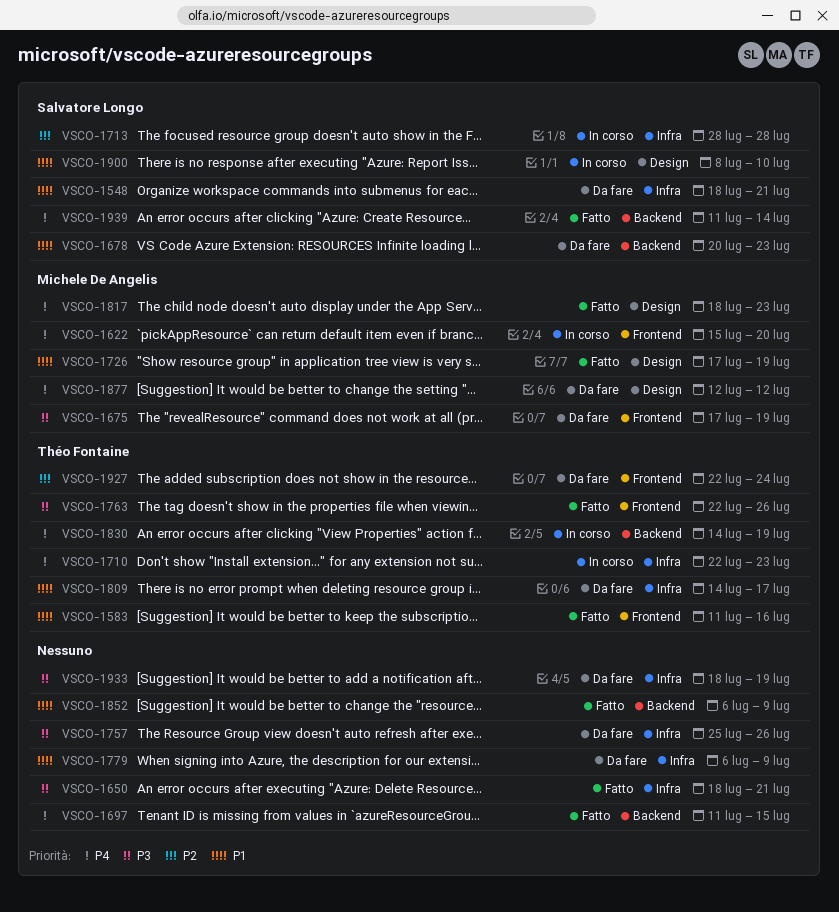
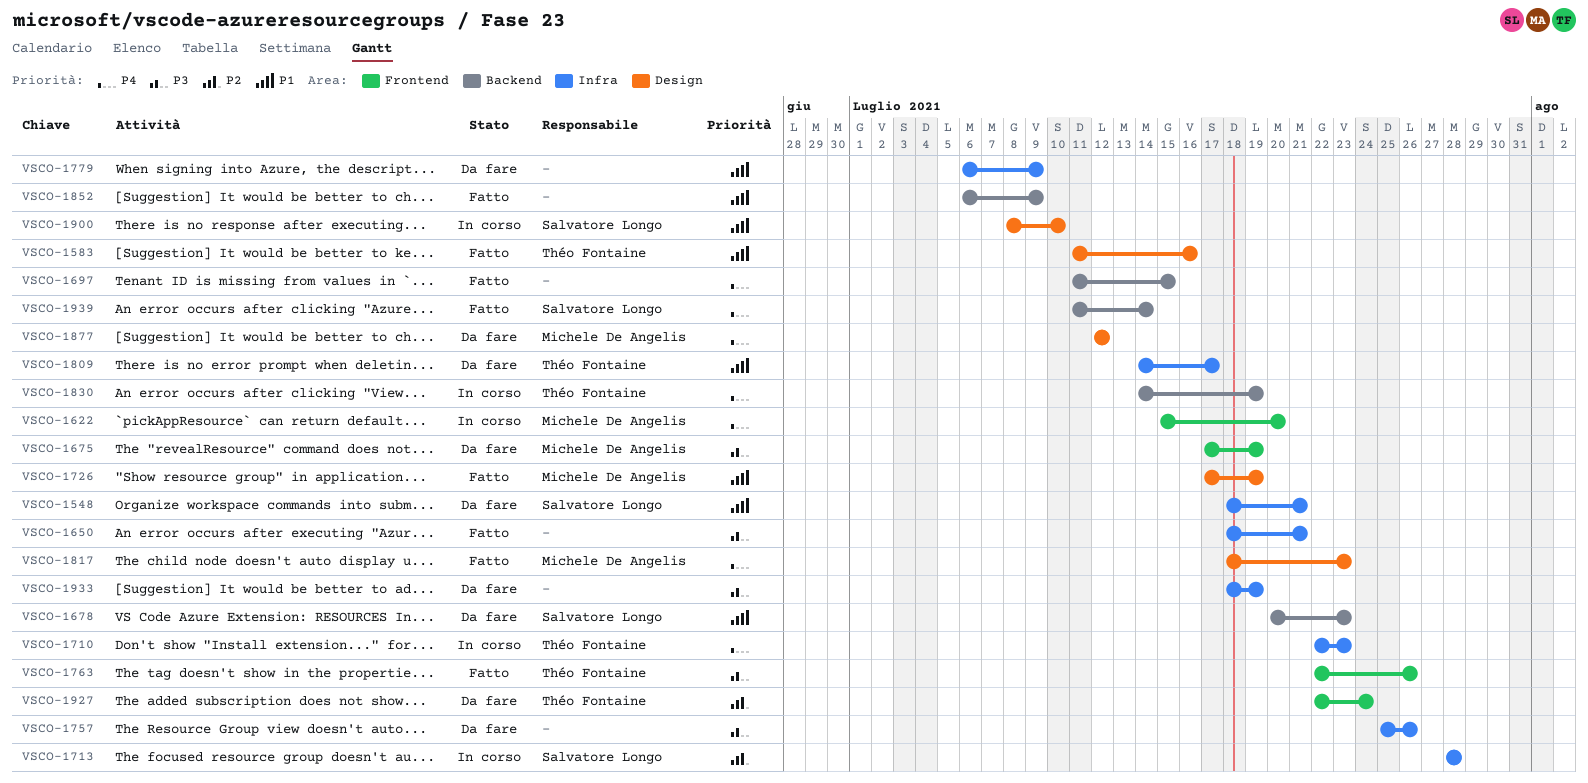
VSCO-1583, label: Frontend -> Design

